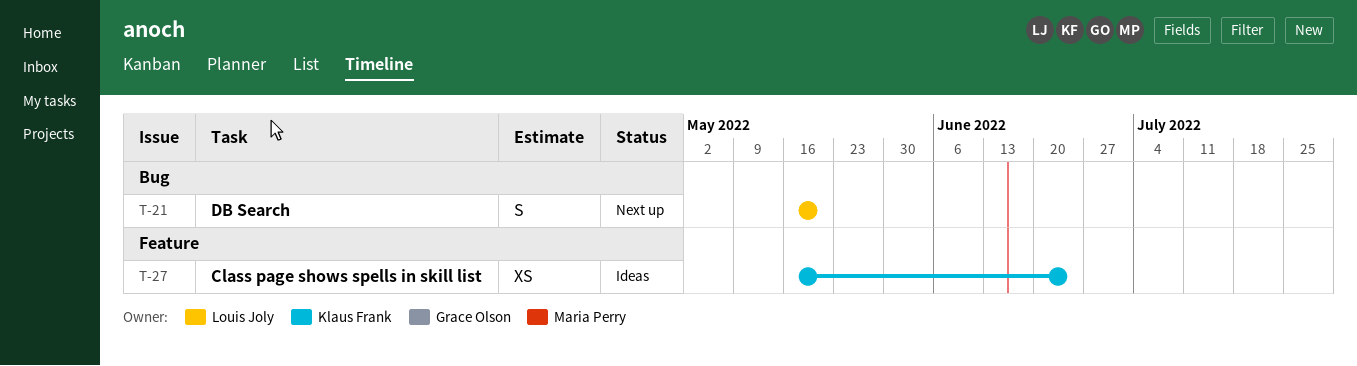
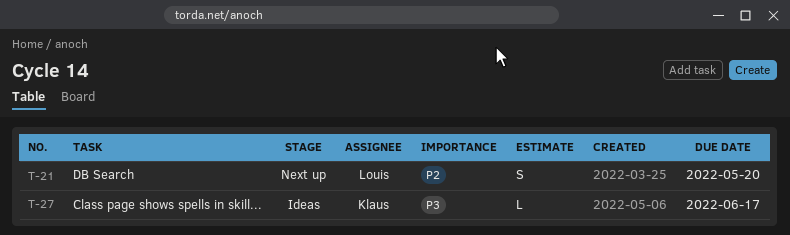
T-27, estimate: XS -> L
T-27, due: Jun 24 -> Jun 17

